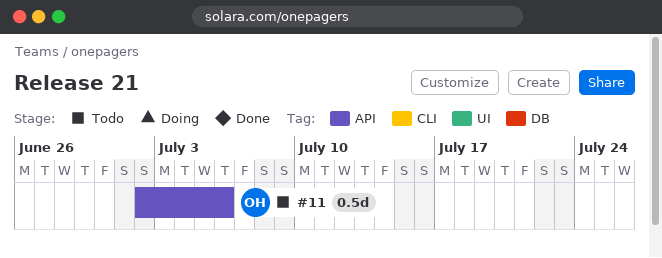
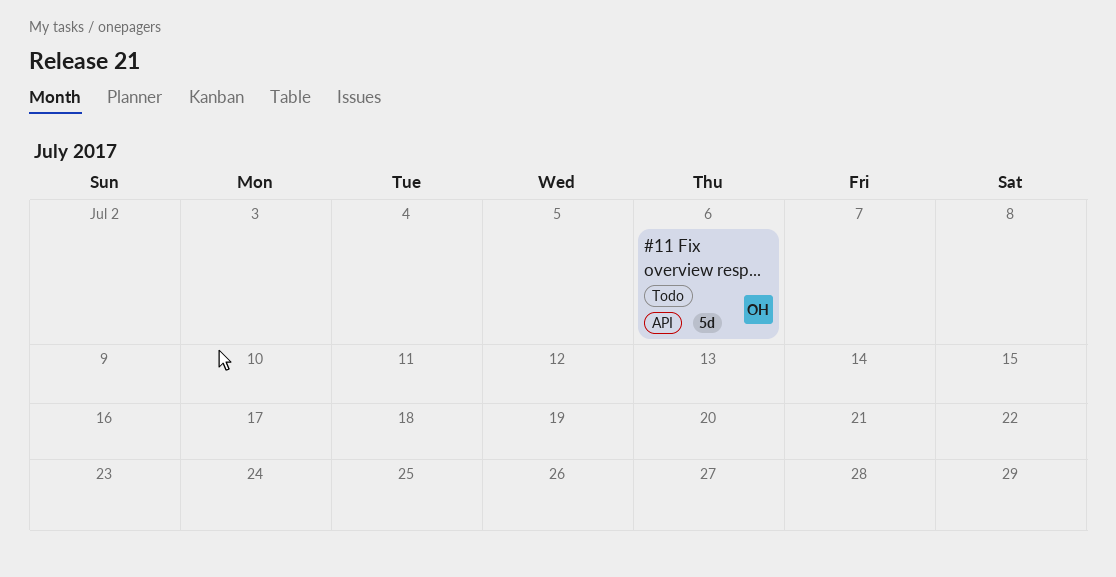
#11, estimate: 0.5d -> 5d

